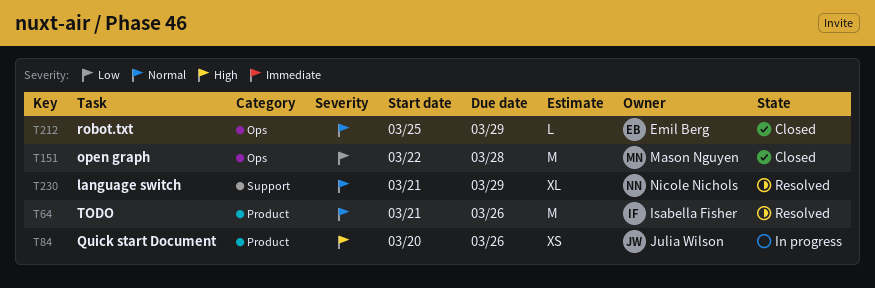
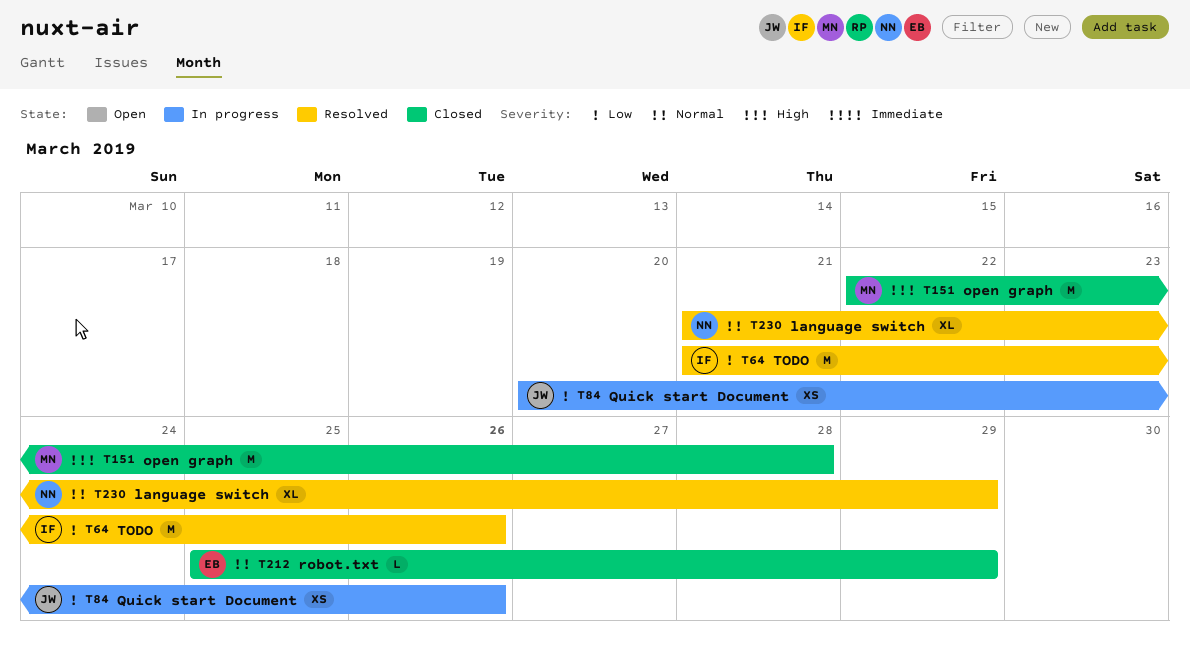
T64, priority: Normal -> Low
T84, priority: High -> Low
T151, priority: Low -> High

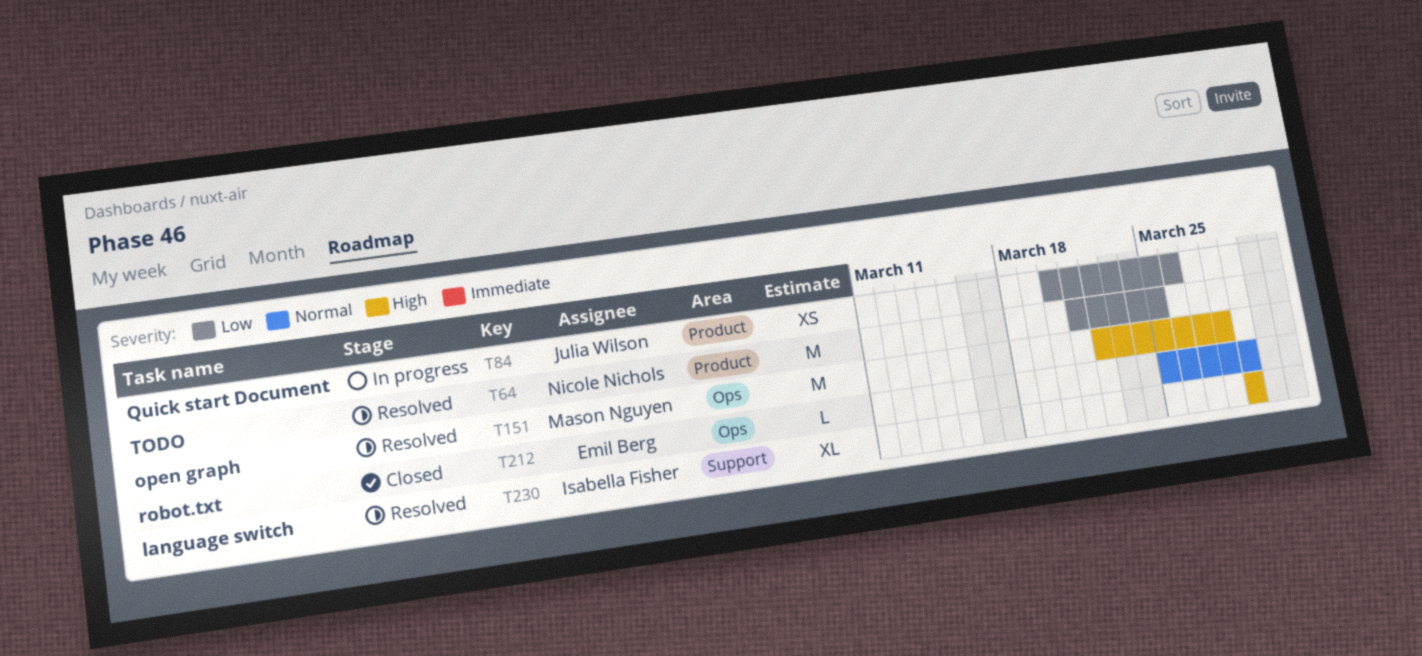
T64, owner: Isabella Fisher -> Nicole Nichols
T64, due: Mar 26 -> Mar 25
T151, status: Closed -> Resolved
T230, owner: Nicole Nichols -> Isabella Fisher
T230, priority: Normal -> High
T230, start: Mar 21 -> Mar 29

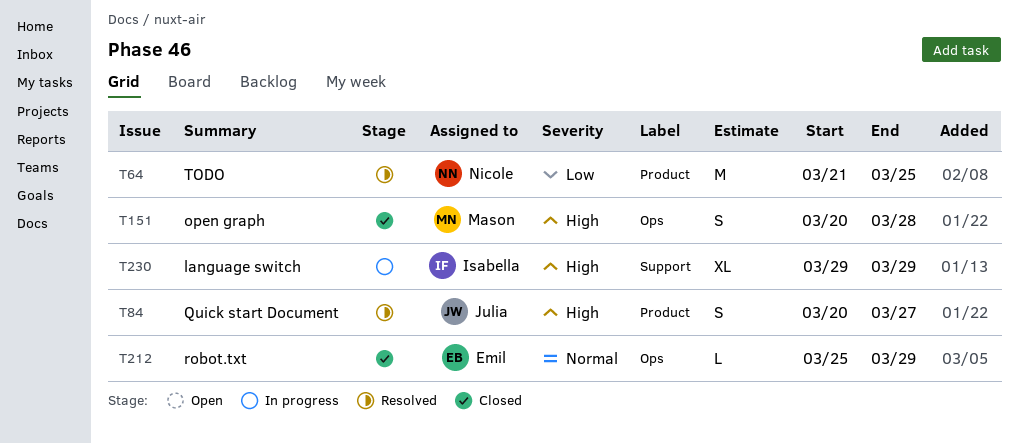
T84, status: In progress -> Resolved
T84, priority: Low -> High
T84, estimate: XS -> S
T84, due: Mar 26 -> Mar 27
T151, status: Resolved -> Closed
T151, estimate: M -> S
T151, start: Mar 22 -> Mar 20
T230, status: Resolved -> In progress

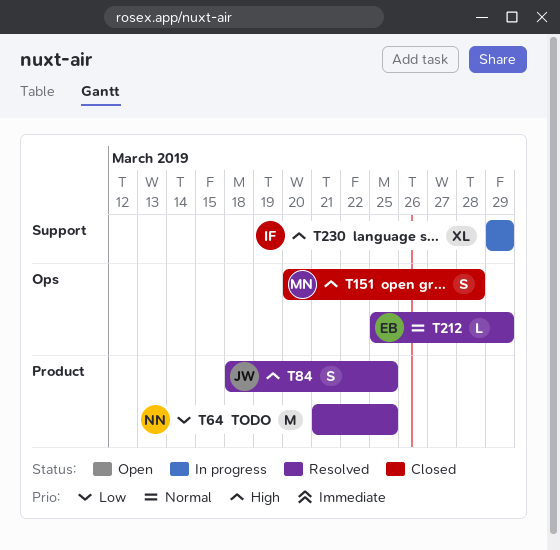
T84, start: Mar 20 -> Mar 18
T84, due: Mar 27 -> Mar 25
T212, status: Closed -> Resolved

